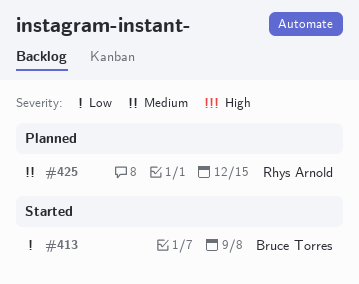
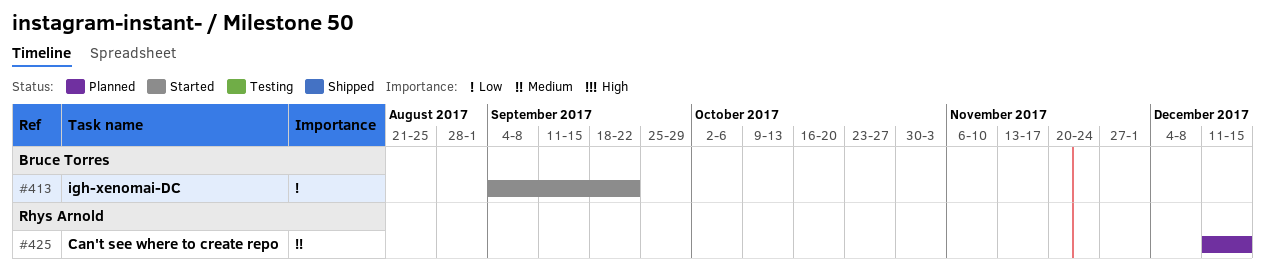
#413, due: Sep 8 -> Sep 22

